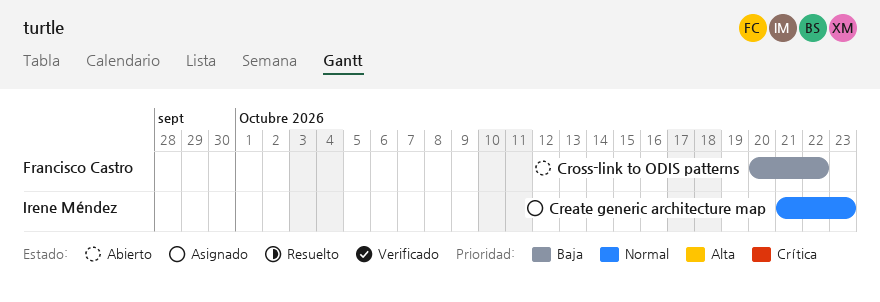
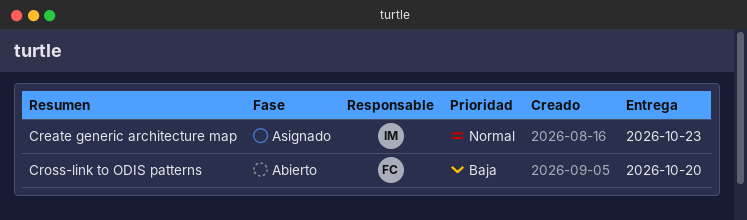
Cross-link to ODIS patterns, due: Oct 22 -> Oct 20

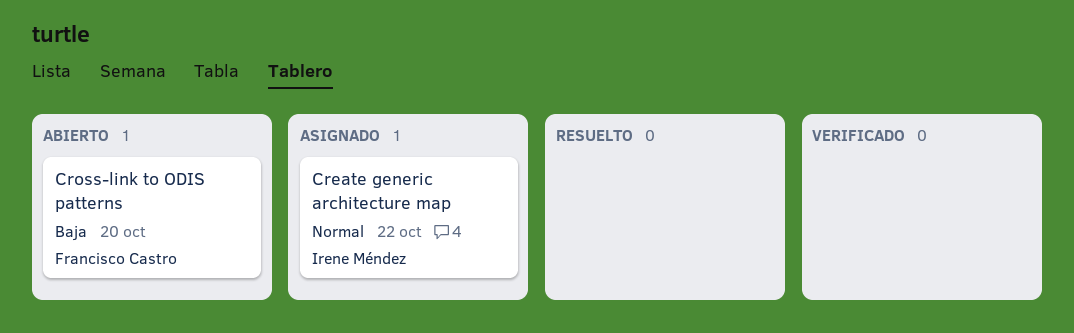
Create generic architecture map, due: Oct 23 -> Oct 22

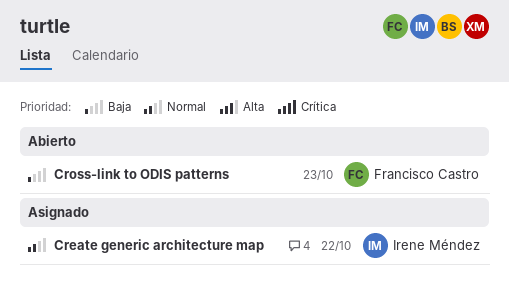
Cross-link to ODIS patterns, due: Oct 20 -> Oct 23

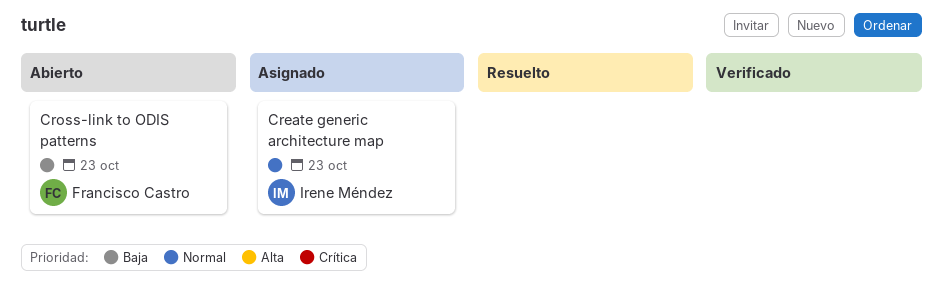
Create generic architecture map, due: Oct 22 -> Oct 23

